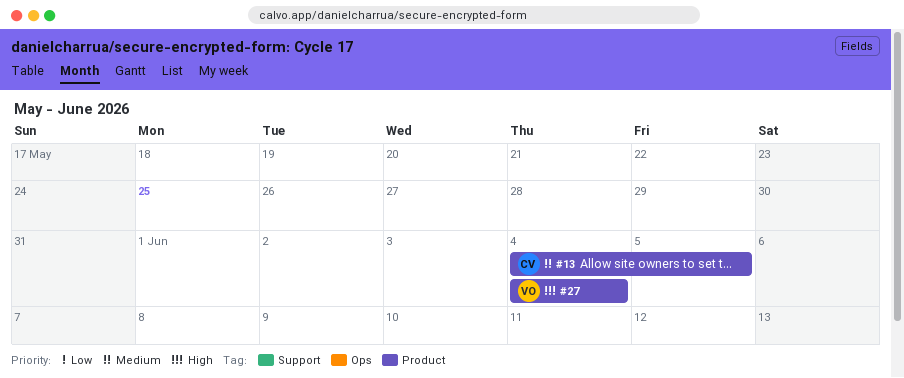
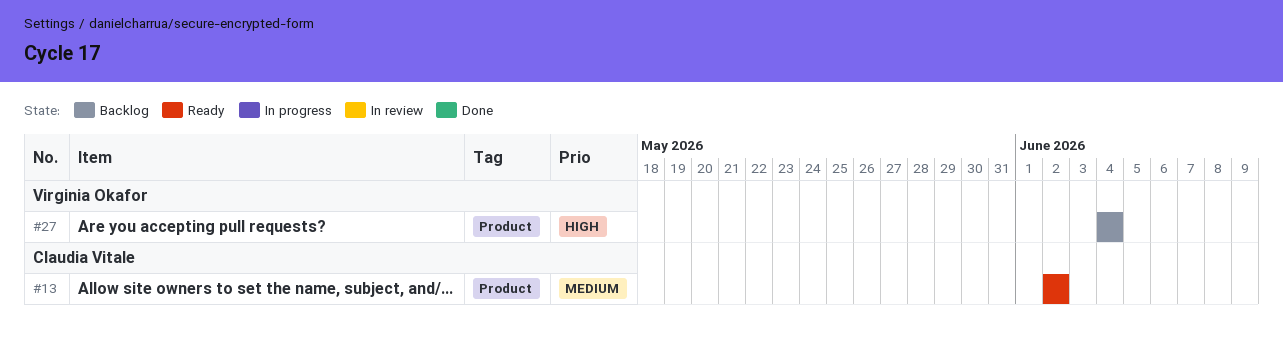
#13, start: Jun 4 -> Jun 2
#13, due: Jun 5 -> Jun 2

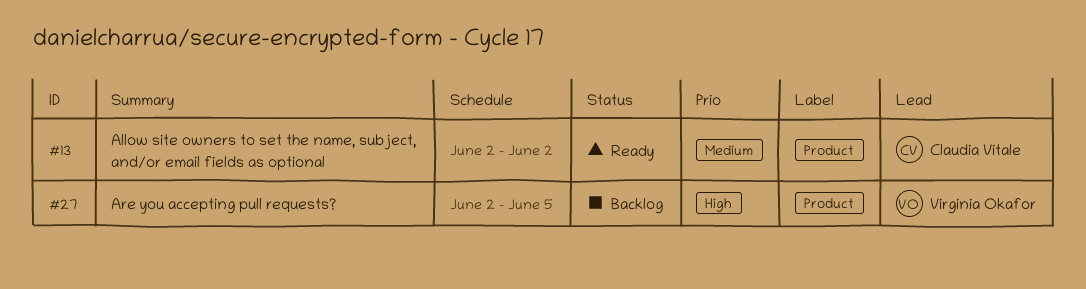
#27, start: Jun 4 -> Jun 2
#27, due: Jun 4 -> Jun 5

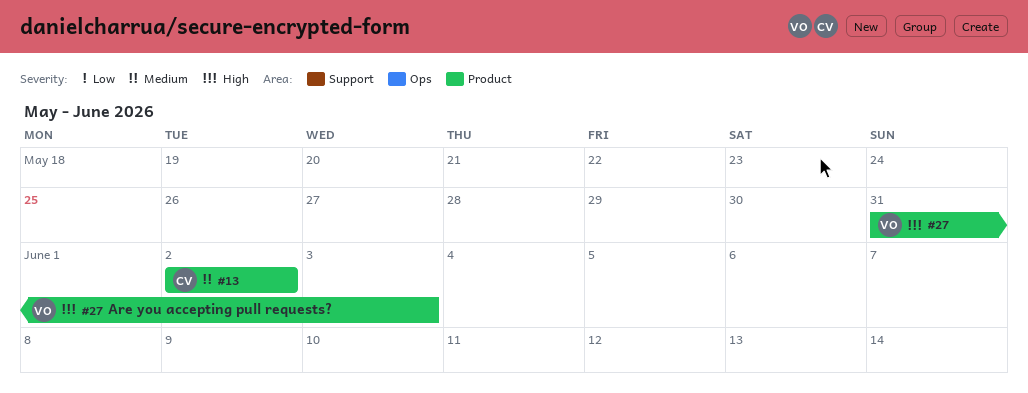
#27, start: Jun 2 -> May 31
#27, due: Jun 5 -> Jun 3

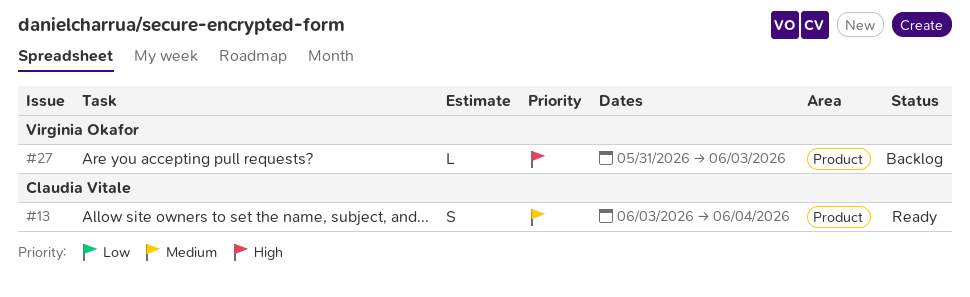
#13, start: Jun 2 -> Jun 3
#13, due: Jun 2 -> Jun 4

